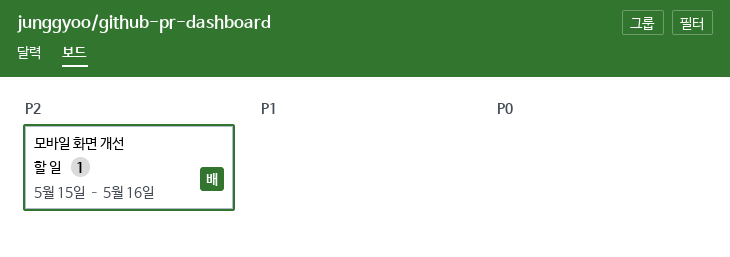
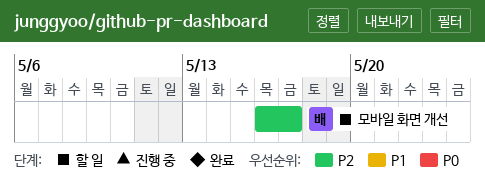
모바일 화면 개선, start: May 15 -> May 16
모바일 화면 개선, due: May 16 -> May 17

